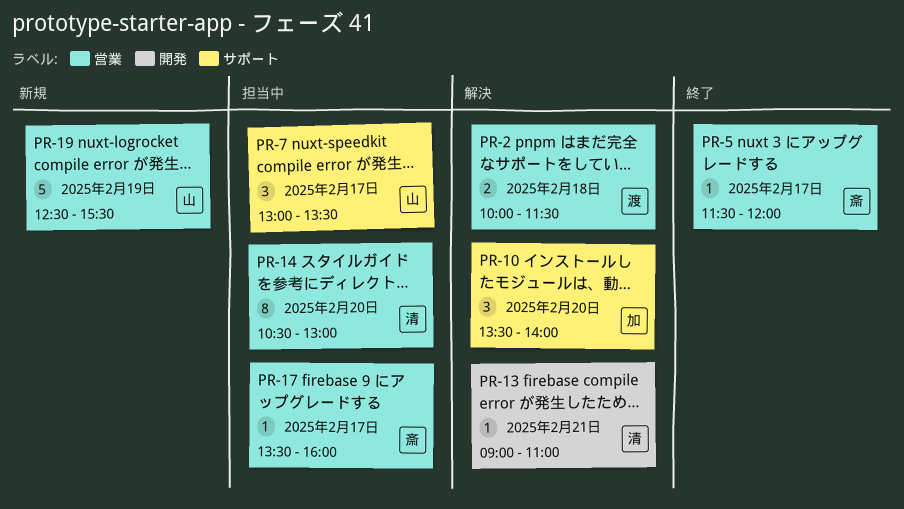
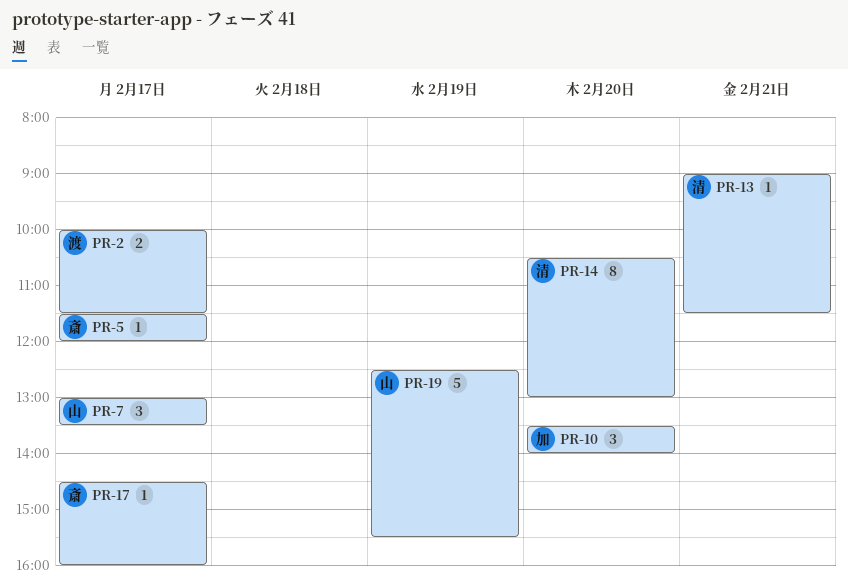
PR-2, day: Feb 18 -> Feb 17
PR-13, ends: 11:00 -> 11:30
PR-17, begins: 13:30 -> 14:30

